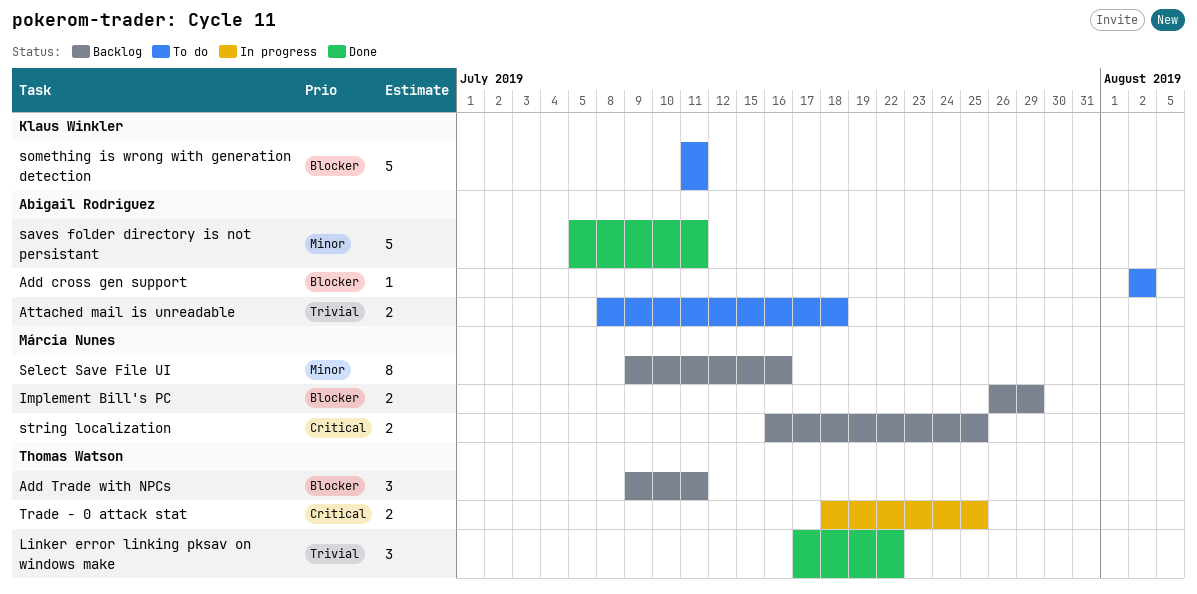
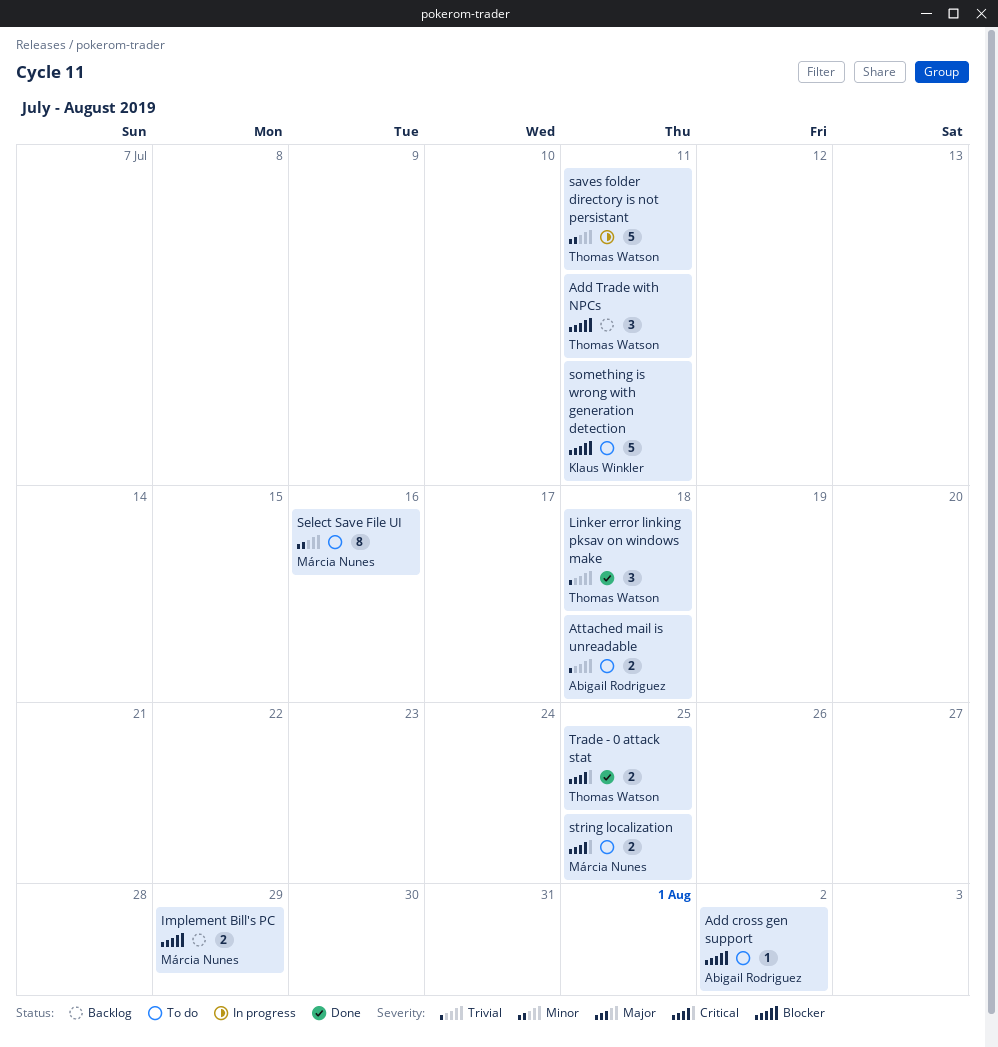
Linker error linking pksav on windows make, due: Jul 22 -> Jul 18
saves folder directory is not persistant, status: Done -> In progress
saves folder directory is not persistant, owner: Abigail Rodriguez -> Thomas Watson
Select Save File UI, status: Backlog -> To do
string localization, status: Backlog -> To do
Trade - 0 attack stat, status: In progress -> Done

